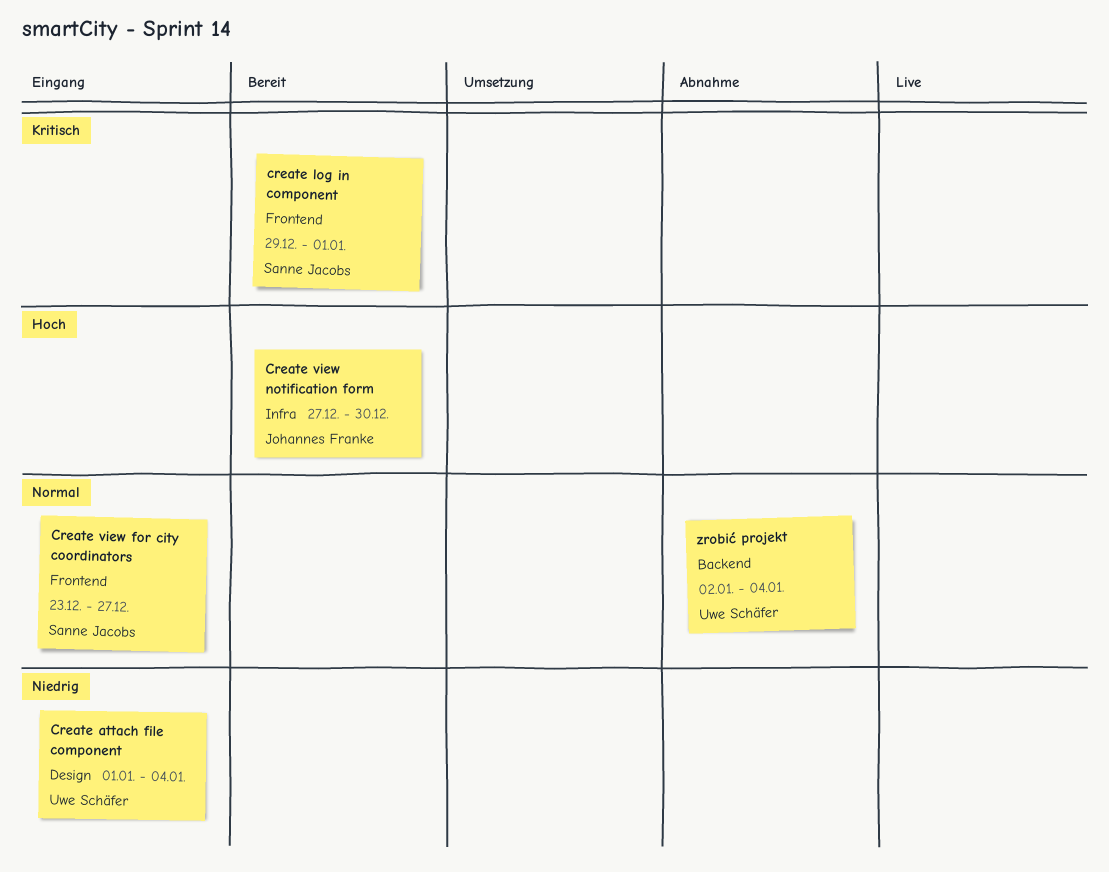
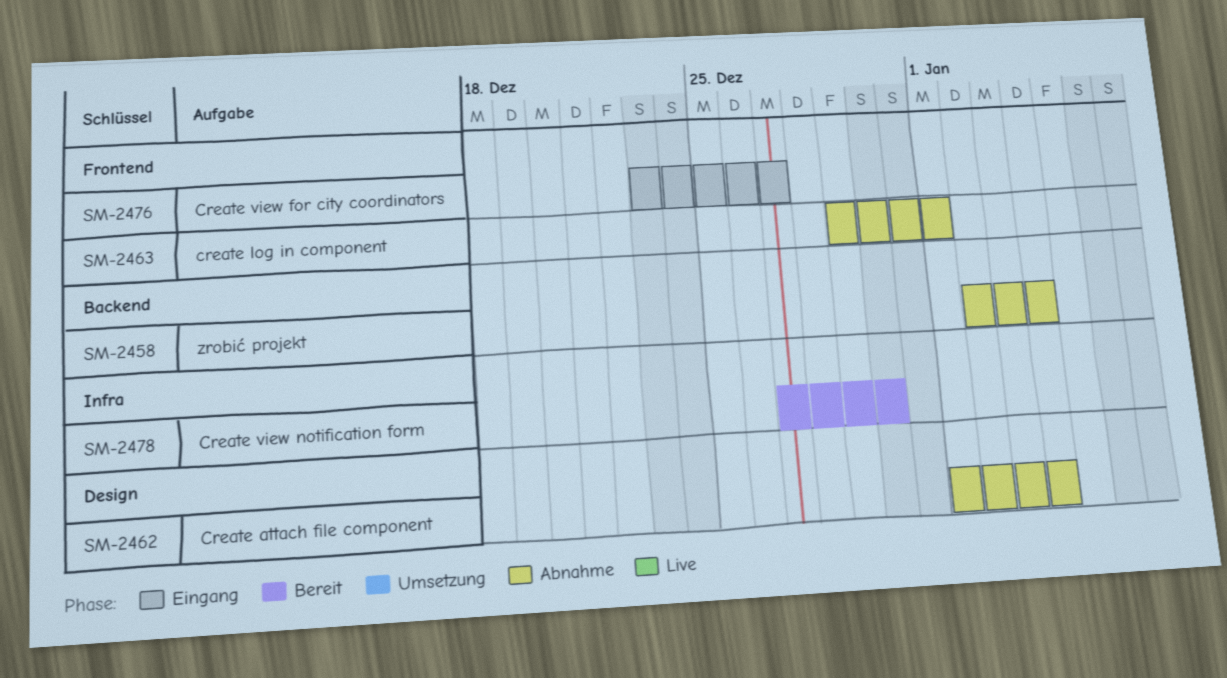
Create attach file component, status: Eingang -> Abnahme
create log in component, status: Bereit -> Abnahme

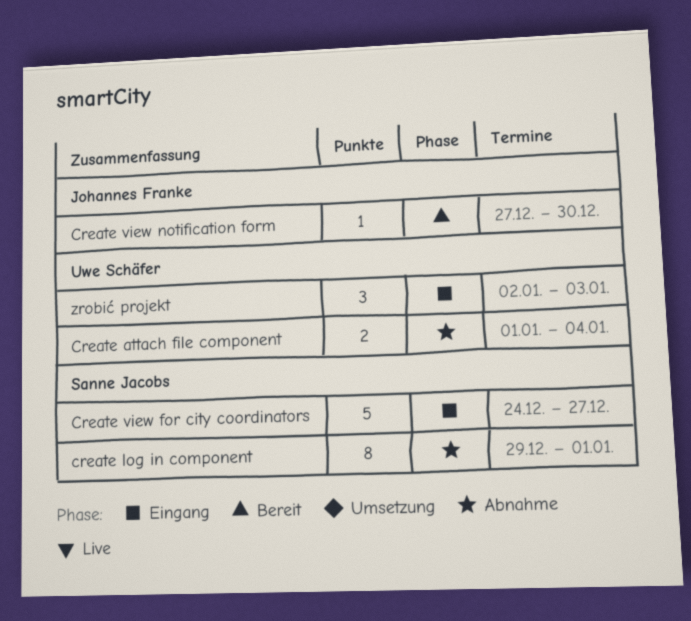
Create view for city coordinators, start: Dec 23 -> Dec 24
zrobić projekt, status: Abnahme -> Eingang
zrobić projekt, due: Jan 4 -> Jan 3

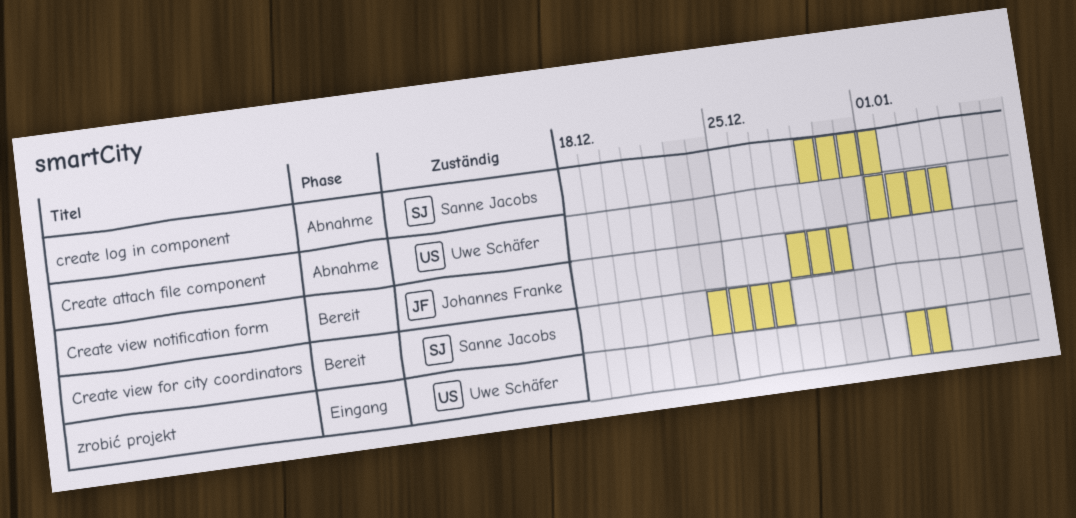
Create view for city coordinators, status: Eingang -> Bereit
Create view notification form, start: Dec 27 -> Dec 28

